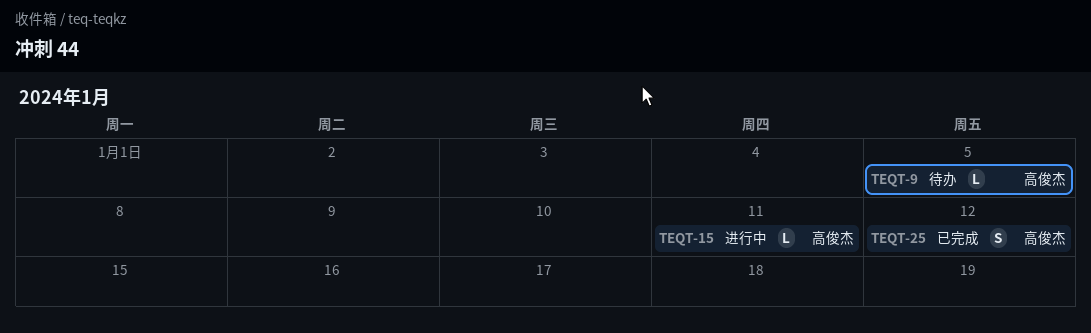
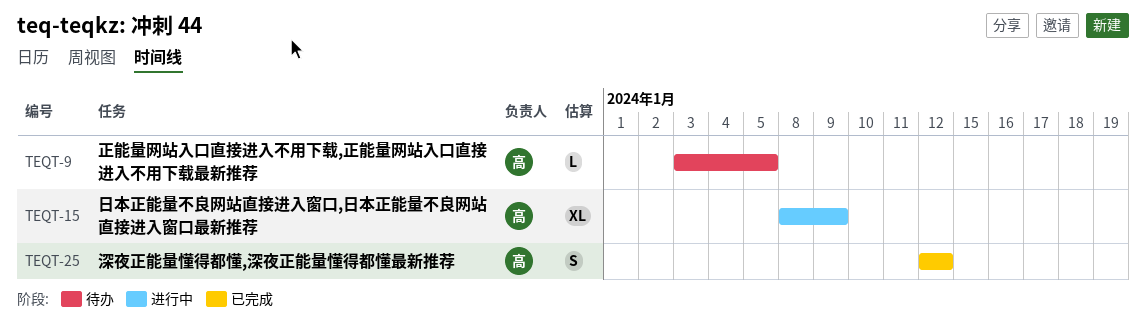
TEQT-15, estimate: L -> XL
TEQT-15, due: Jan 11 -> Jan 9

